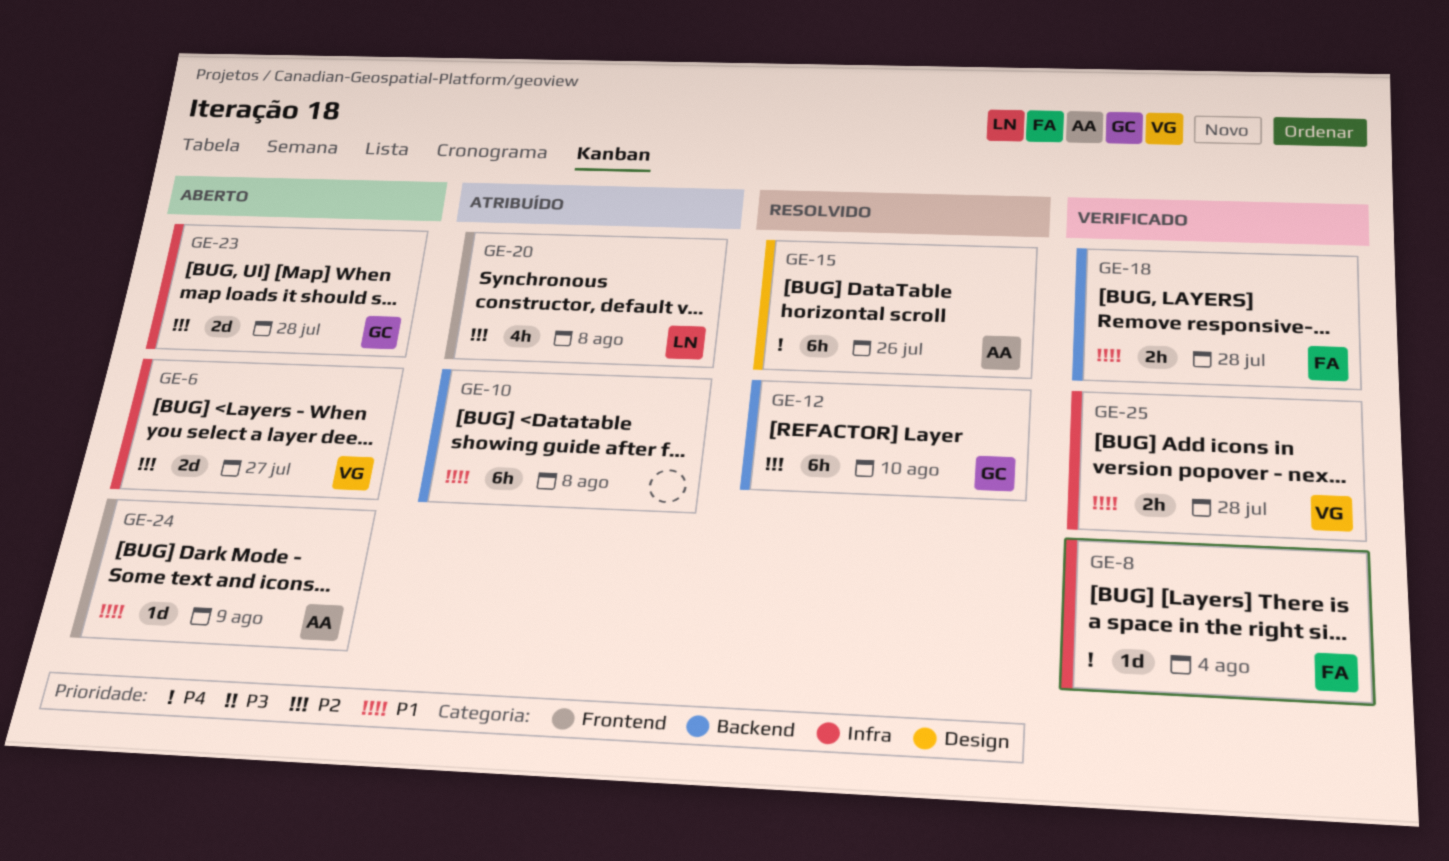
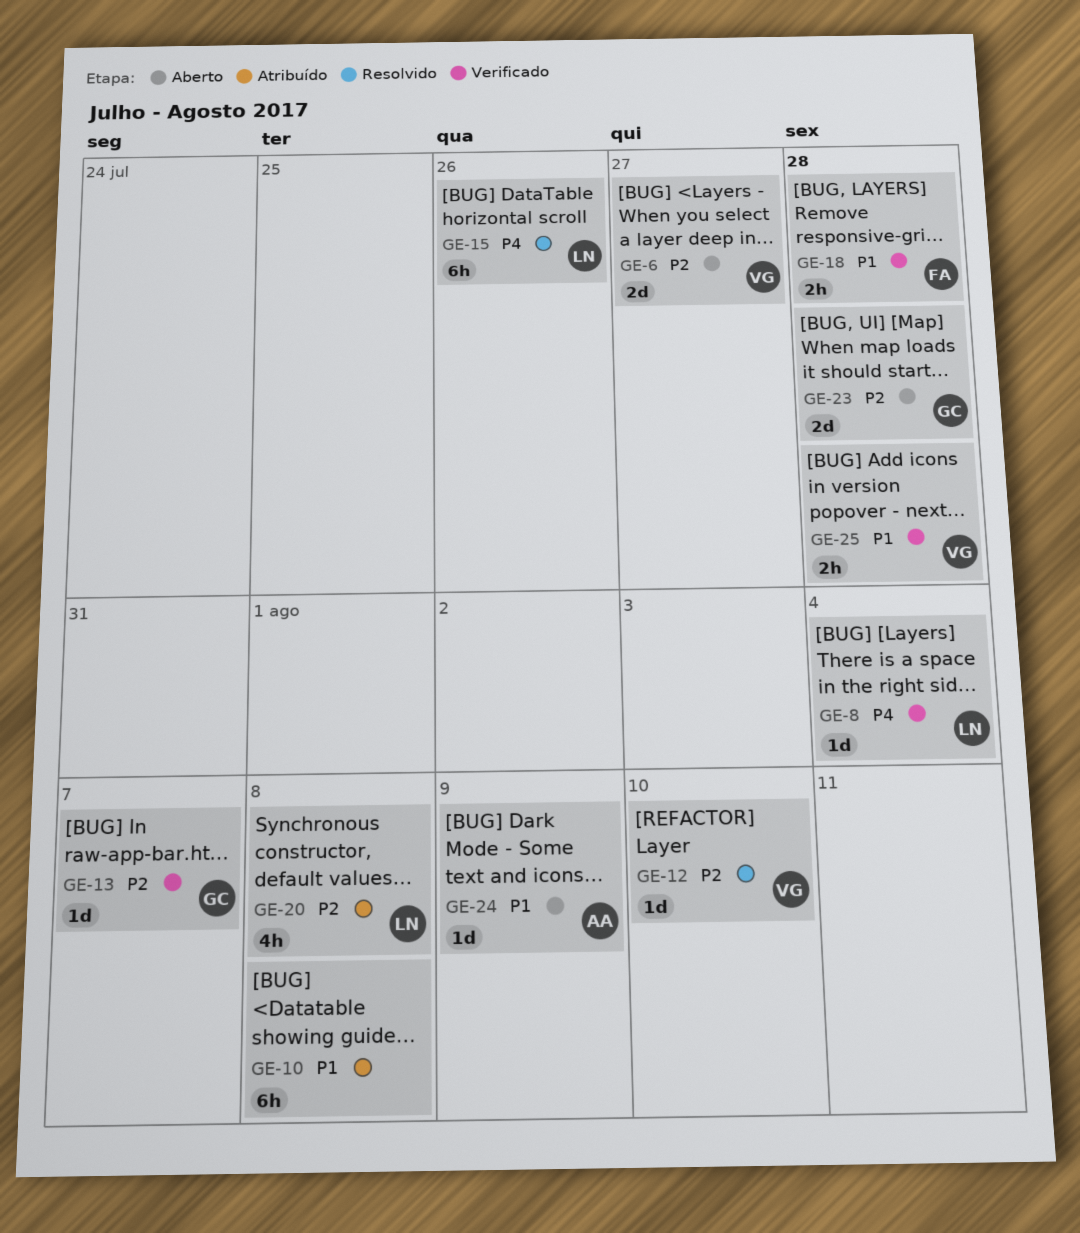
GE-8, owner: FA -> LN
GE-12, owner: GC -> VG
GE-12, estimate: 6h -> 1d
GE-13: none -> present
GE-15, owner: AA -> LN

